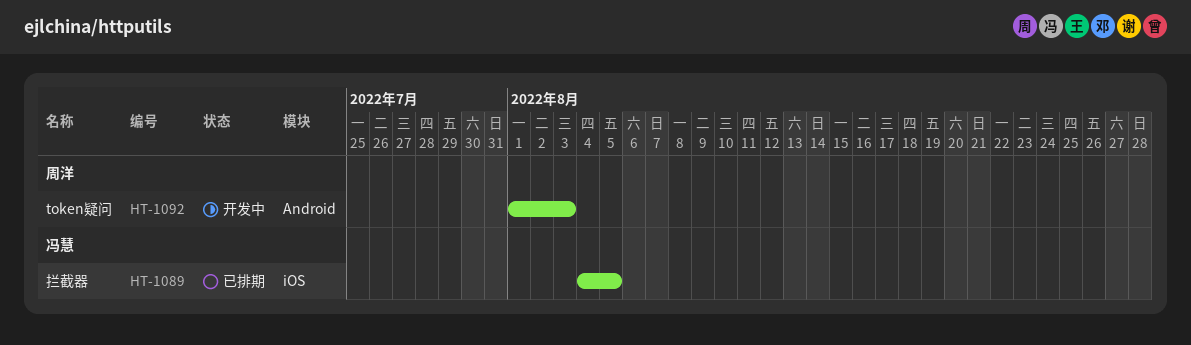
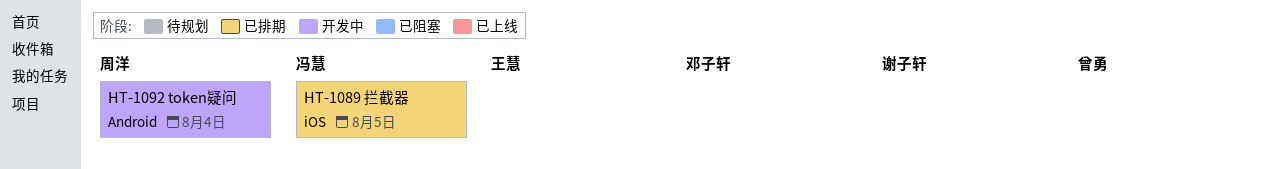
HT-1092, due: Aug 3 -> Aug 4

